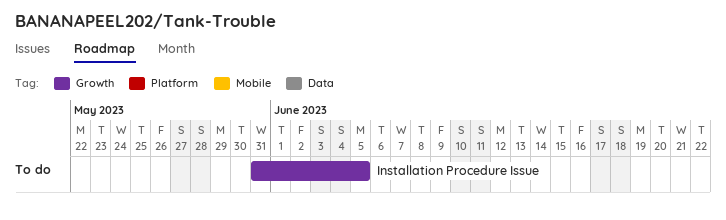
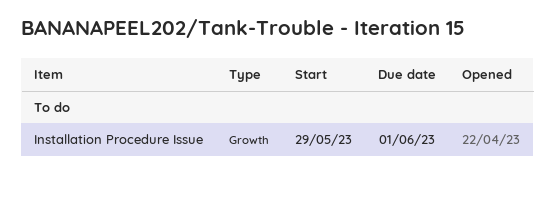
Installation Procedure Issue, start: May 31 -> May 29
Installation Procedure Issue, due: Jun 5 -> Jun 1

